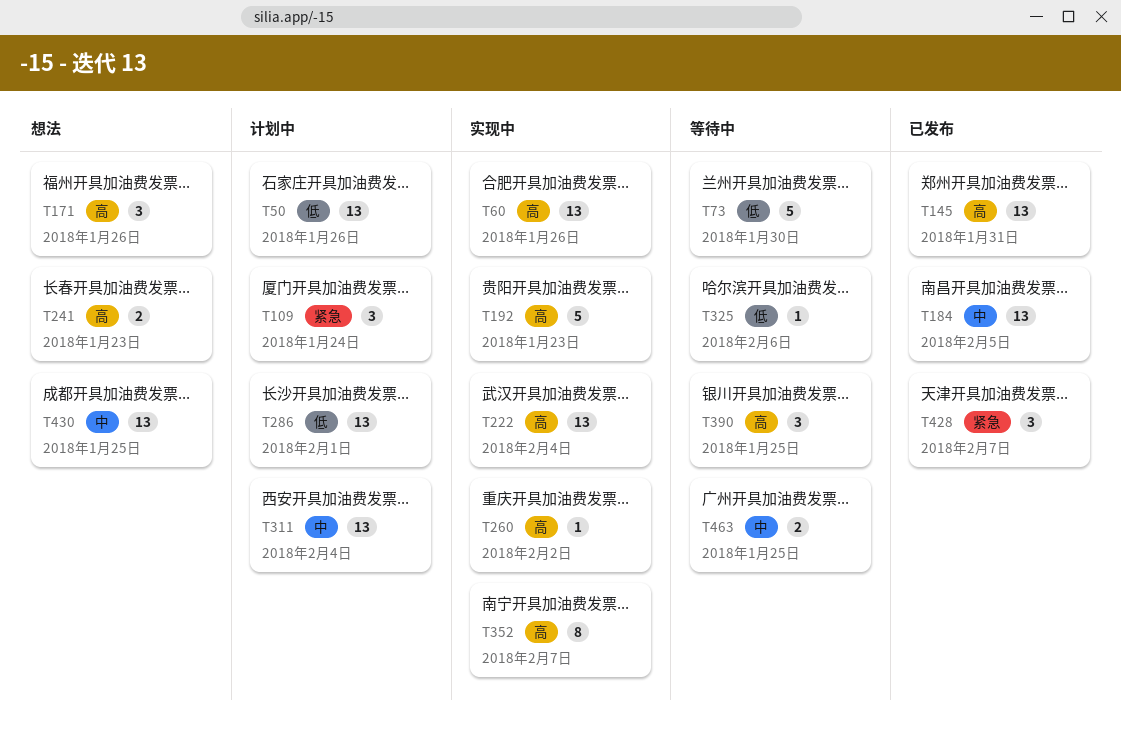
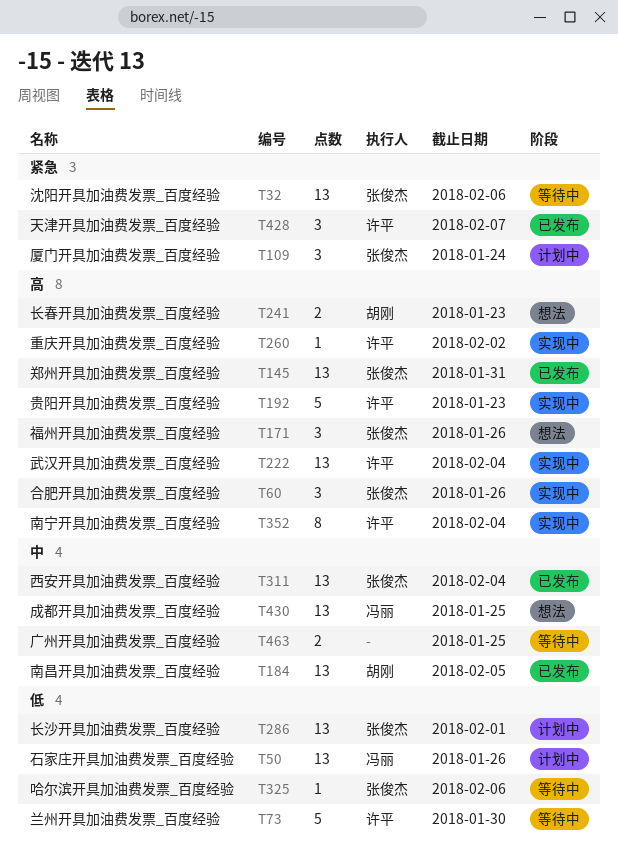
T32: none -> present
T60, estimate: 13 -> 3
T311, status: 计划中 -> 已发布
T352, due: Feb 7 -> Feb 4
T390: present -> none

